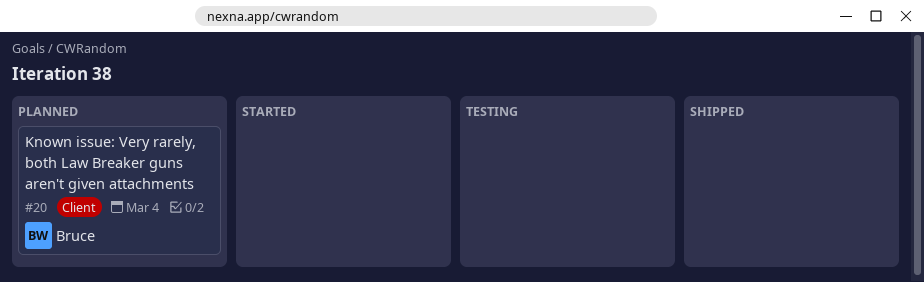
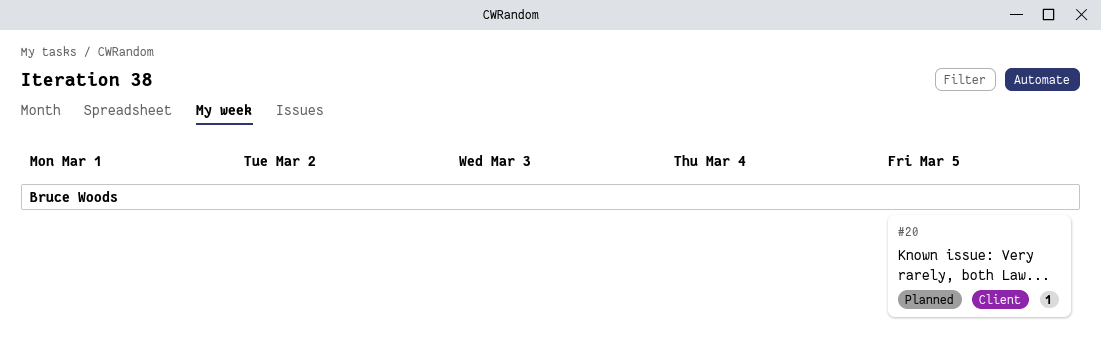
#20, due: Mar 4 -> Mar 5

